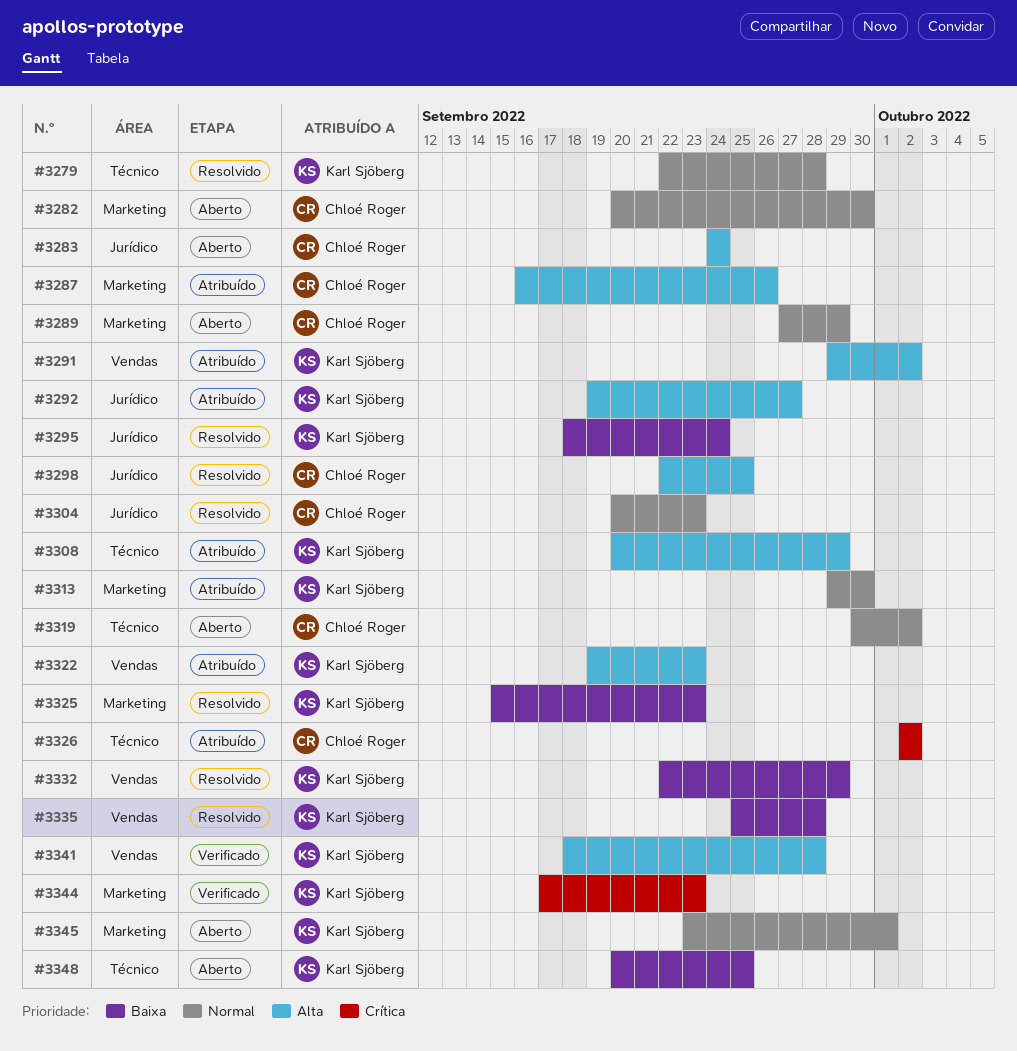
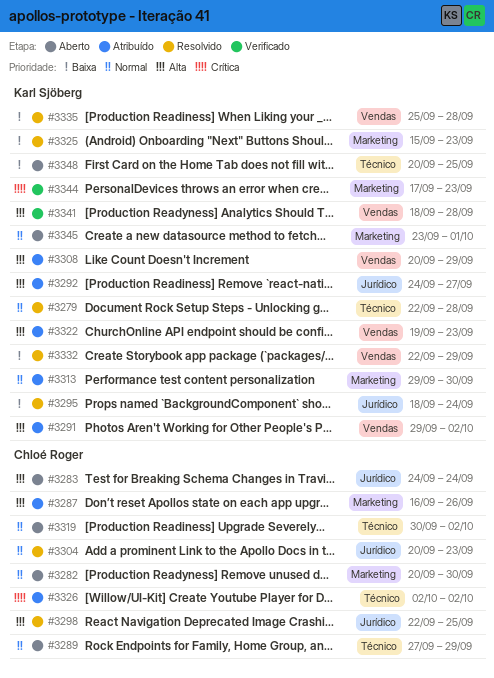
#3289, label: Marketing -> Técnico
#3292, start: Sep 19 -> Sep 24
#3308, label: Técnico -> Vendas

